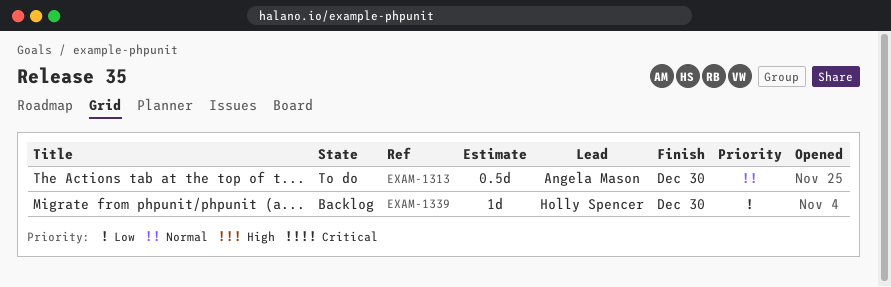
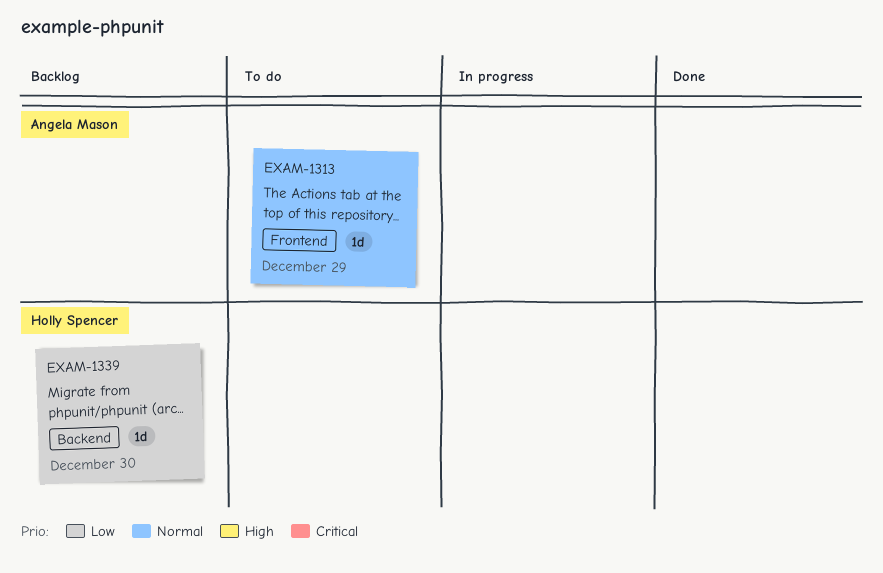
EXAM-1313, estimate: 0.5d -> 1d
EXAM-1313, due: Dec 30 -> Dec 29

